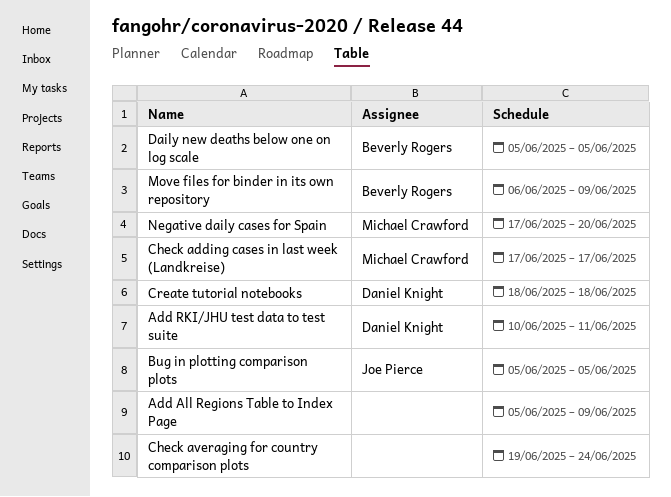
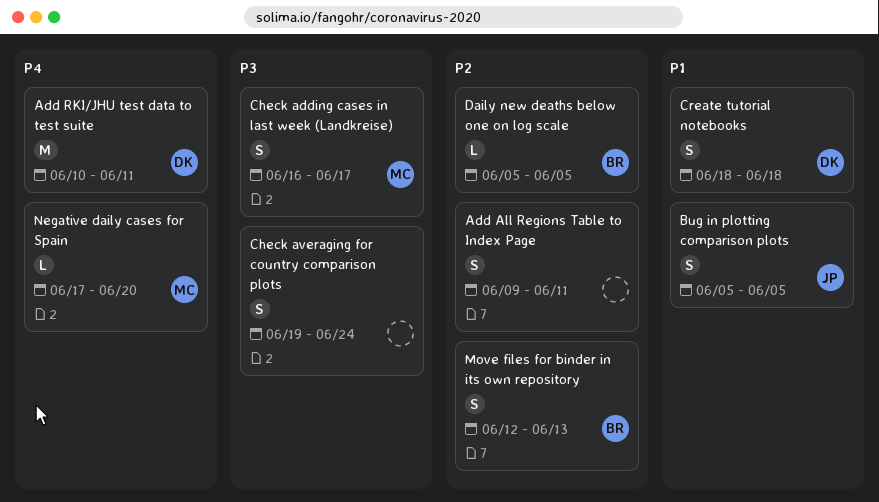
Add All Regions Table to Index Page, start: Jun 5 -> Jun 9
Add All Regions Table to Index Page, due: Jun 9 -> Jun 11
Check adding cases in last week (Landkreise), start: Jun 17 -> Jun 16
Move files for binder in its own repository, start: Jun 6 -> Jun 12
Move files for binder in its own repository, due: Jun 9 -> Jun 13

